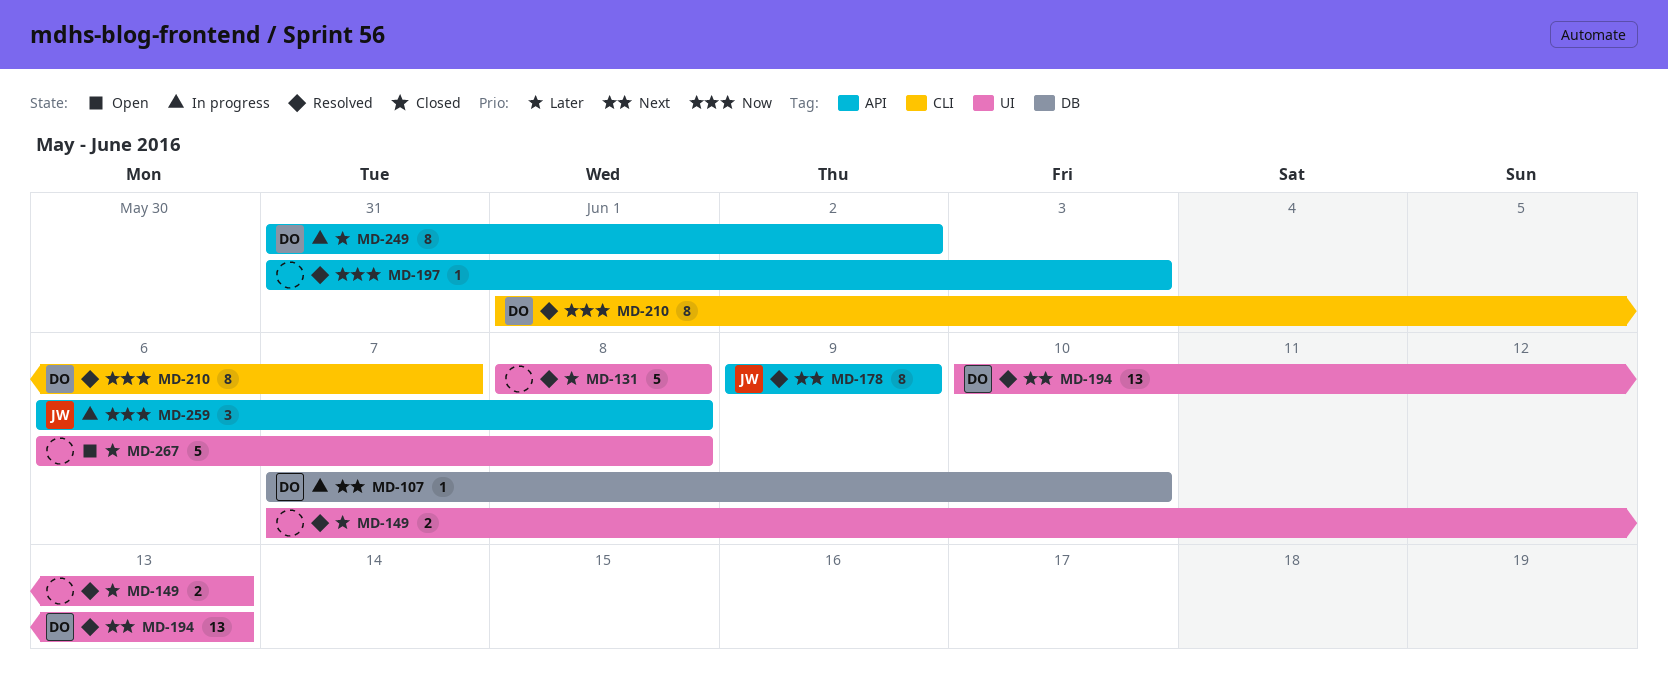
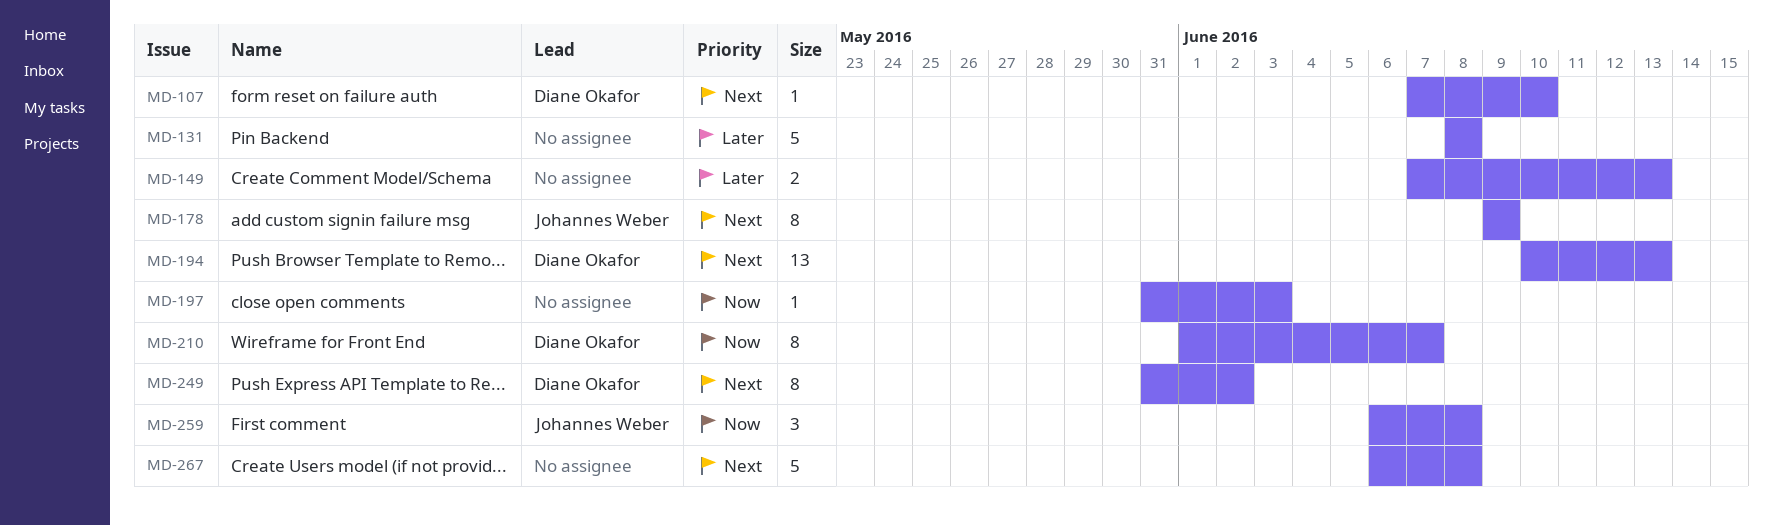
MD-249, priority: Later -> Next
MD-267, priority: Later -> Next

